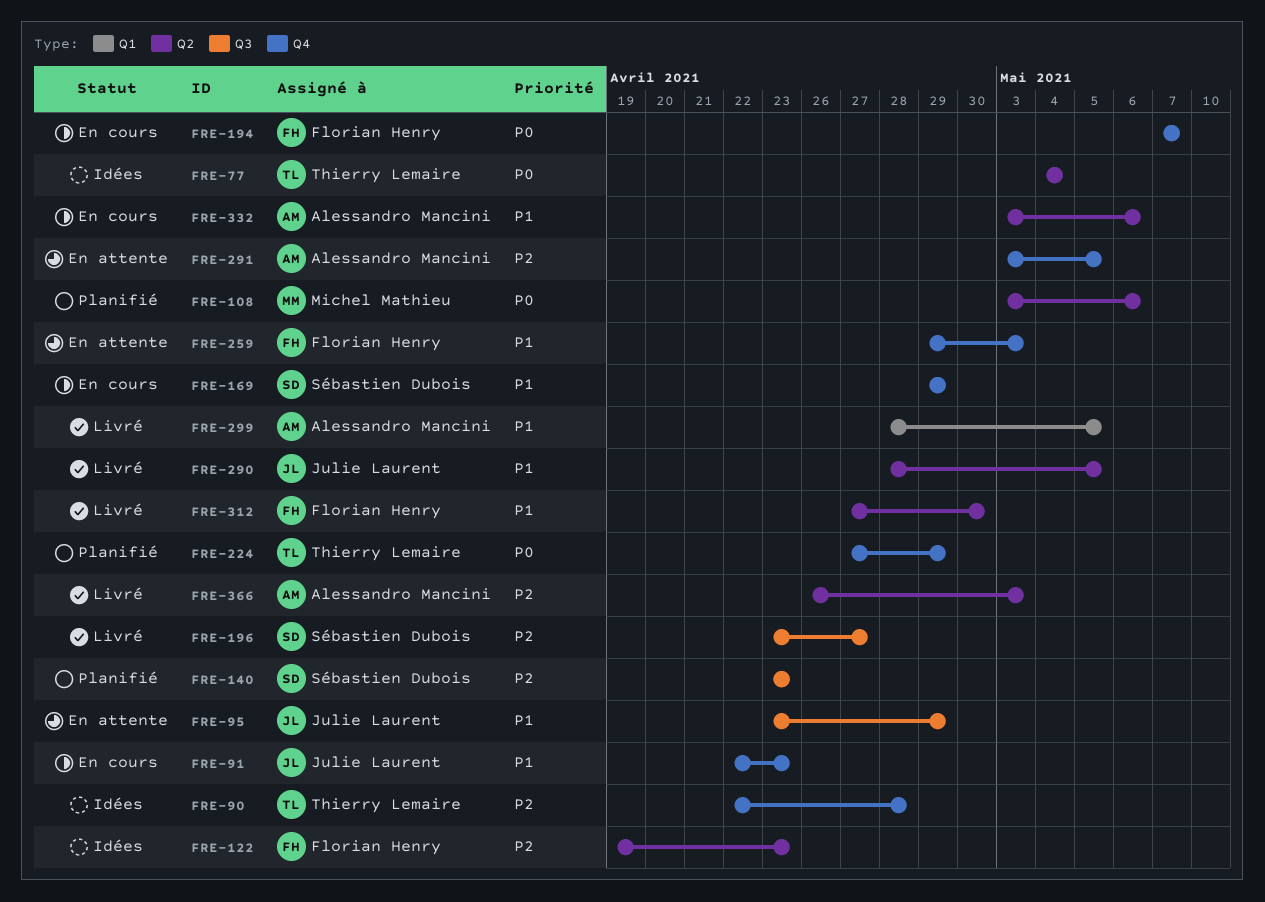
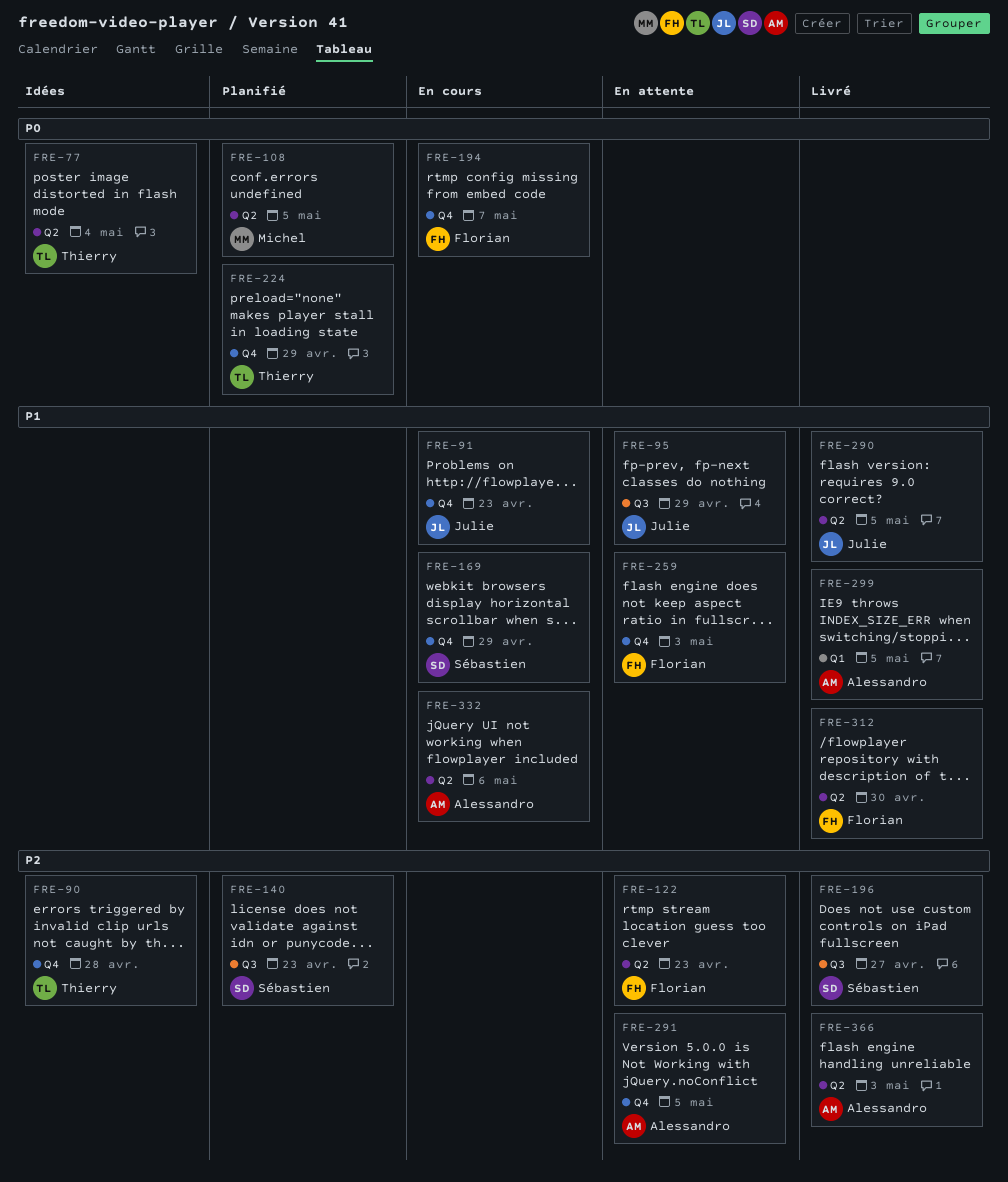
FRE-108, due: May 6 -> May 5
FRE-122, status: Idées -> En attente

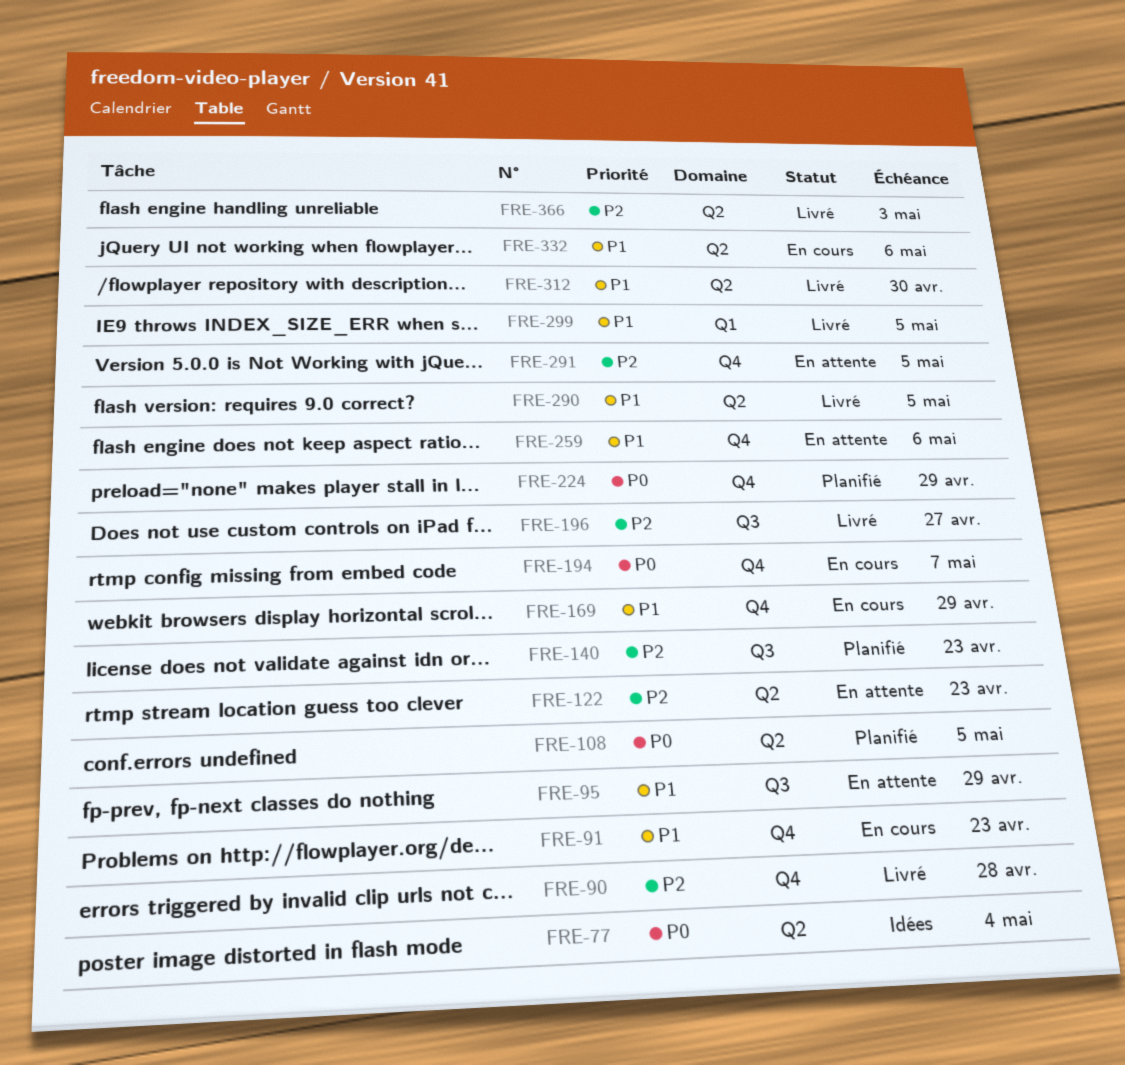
FRE-90, status: Idées -> Livré
FRE-259, due: May 3 -> May 6

